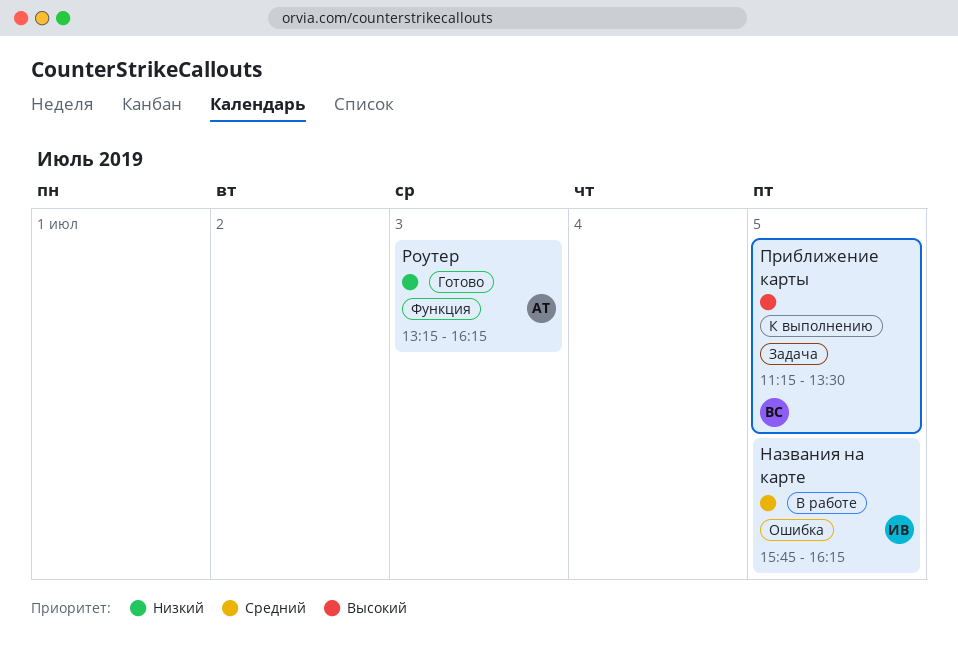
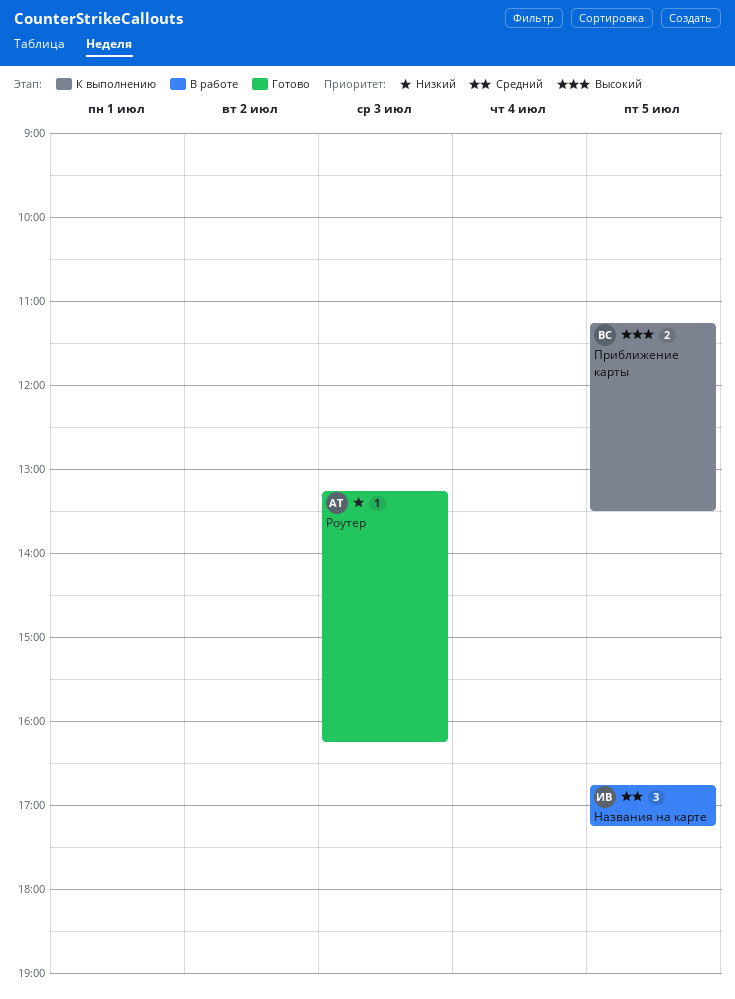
Названия на карте, begins: 15:45 -> 16:45
Названия на карте, ends: 16:15 -> 17:15

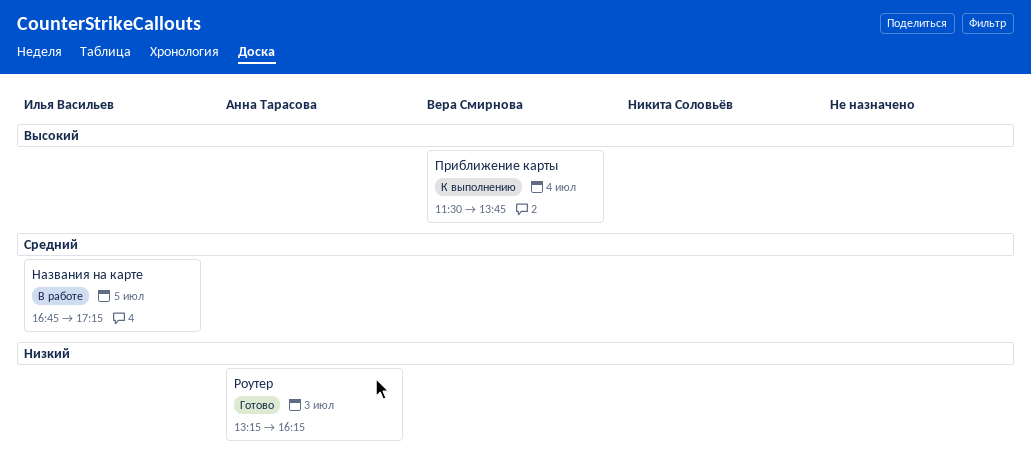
Приближение карты, day: Jul 5 -> Jul 4
Приближение карты, begins: 11:15 -> 11:30
Приближение карты, ends: 13:30 -> 13:45

